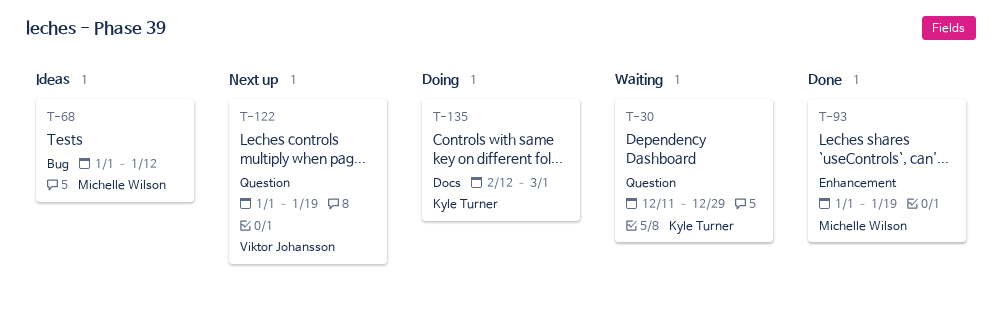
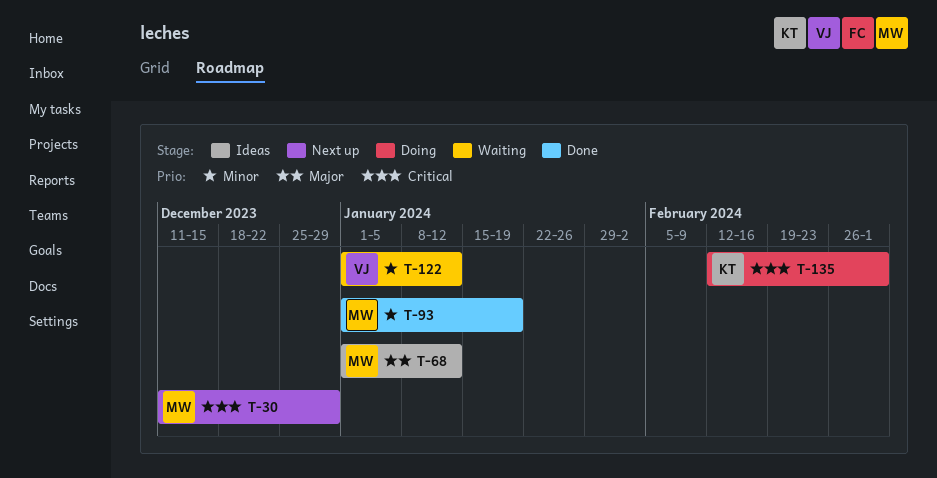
T-30, status: Waiting -> Next up
T-30, owner: Kyle Turner -> Michelle Wilson
T-122, status: Next up -> Waiting
T-122, due: Jan 19 -> Jan 12

